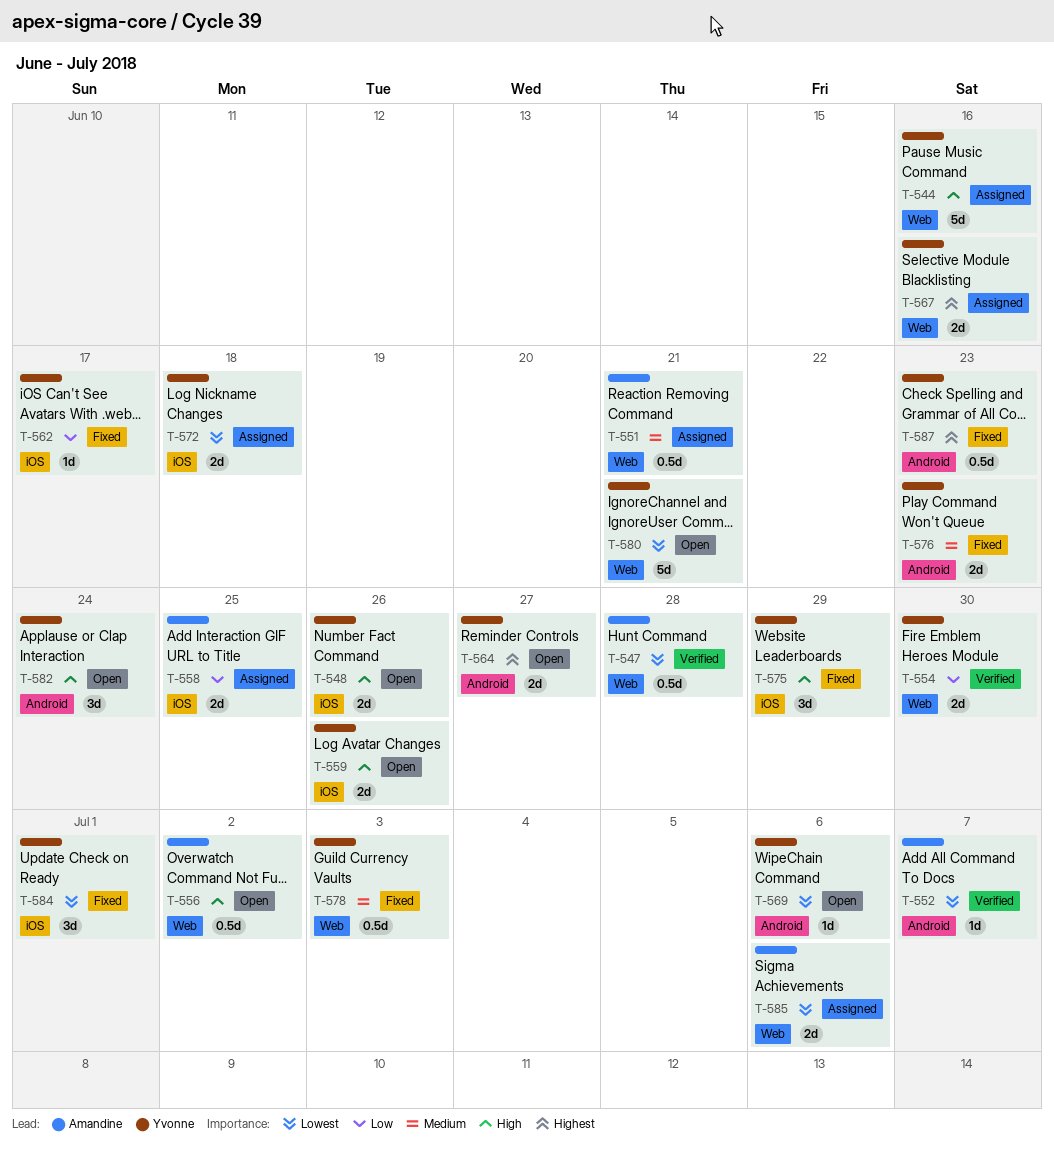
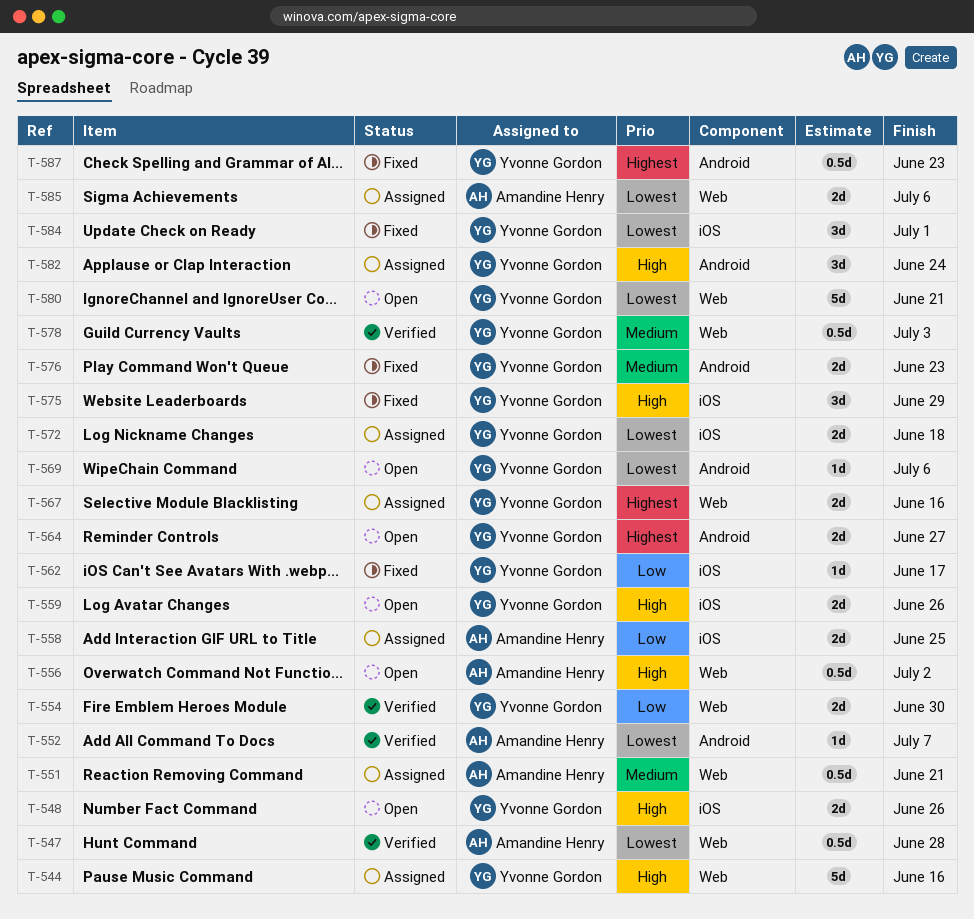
T-578, status: Fixed -> Verified
T-582, status: Open -> Assigned

